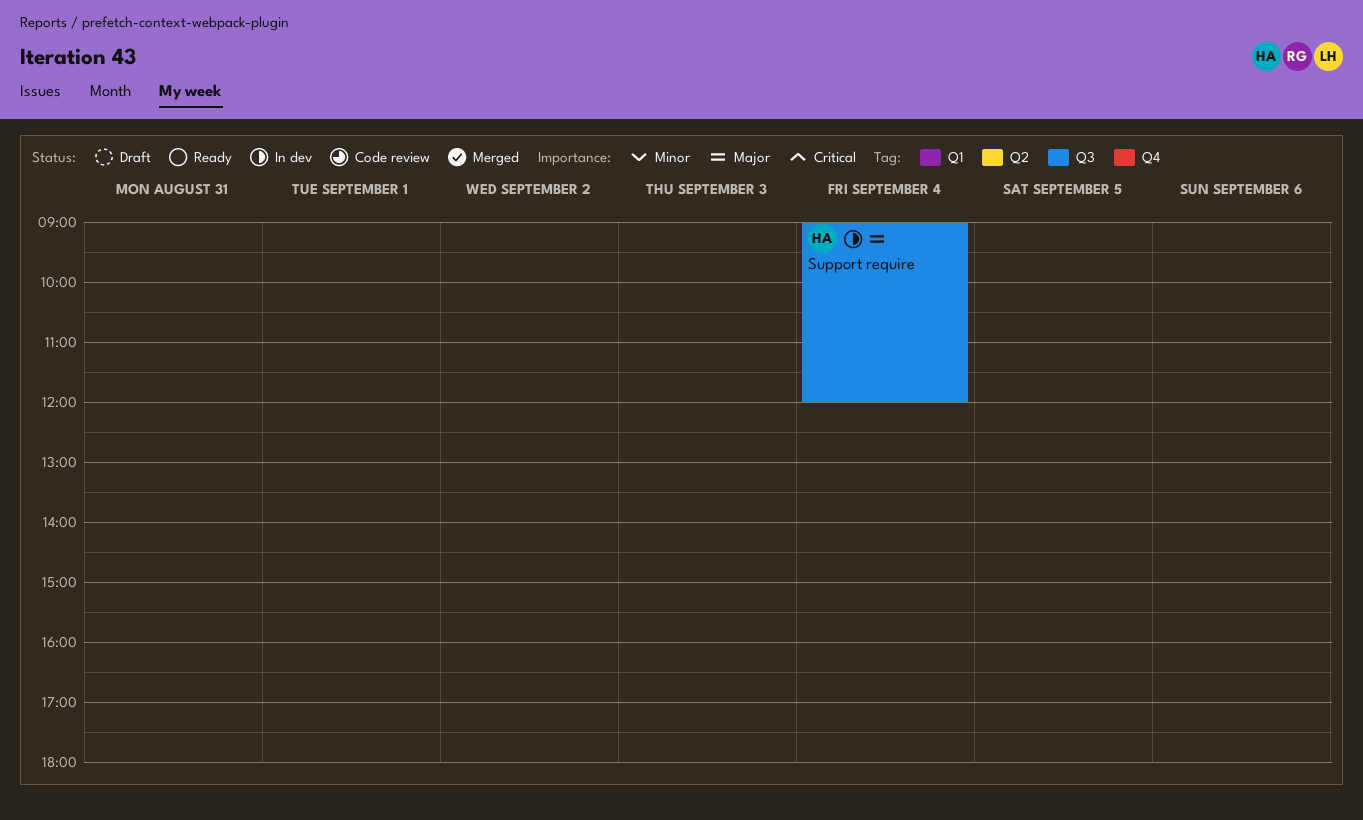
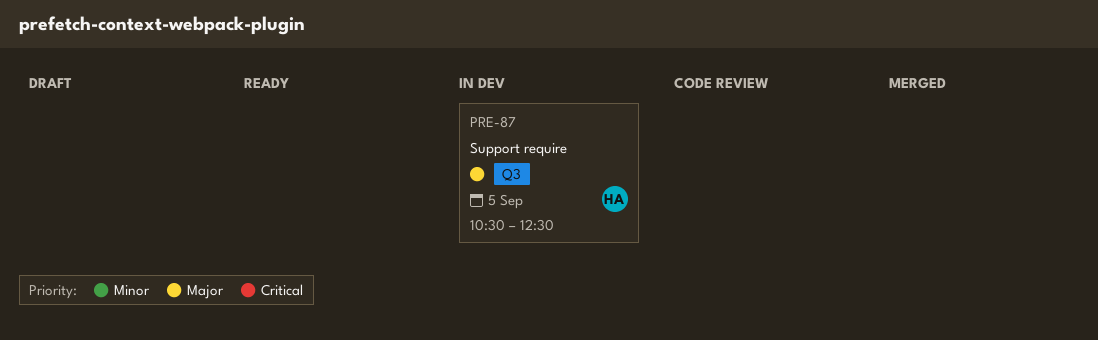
Support require, day: Sep 4 -> Sep 5
Support require, begins: 09:00 -> 10:30
Support require, ends: 12:00 -> 12:30

